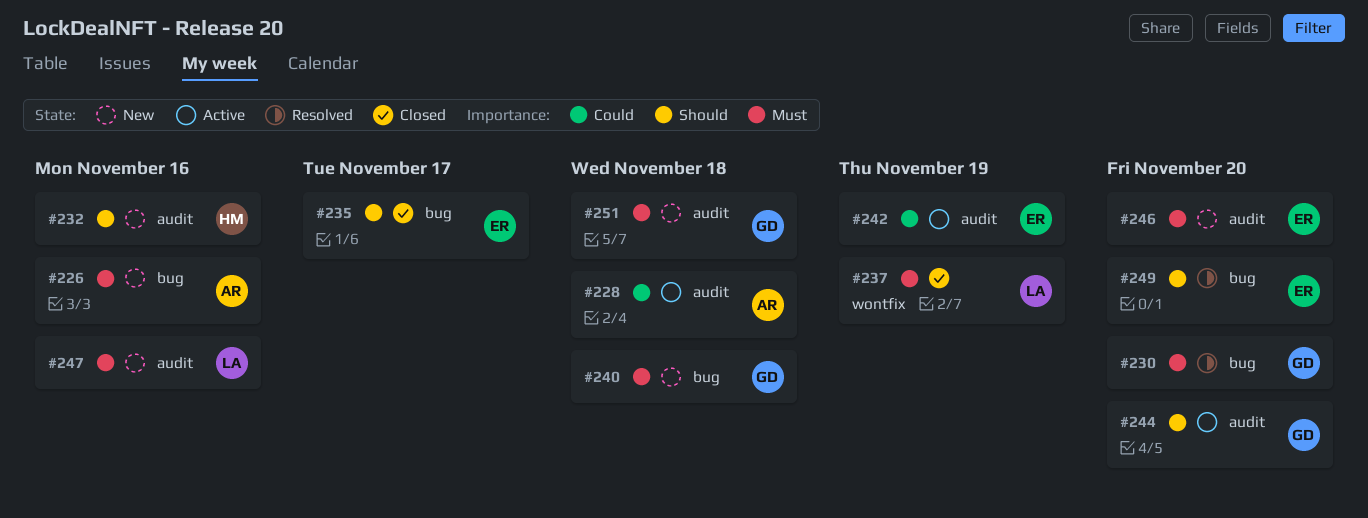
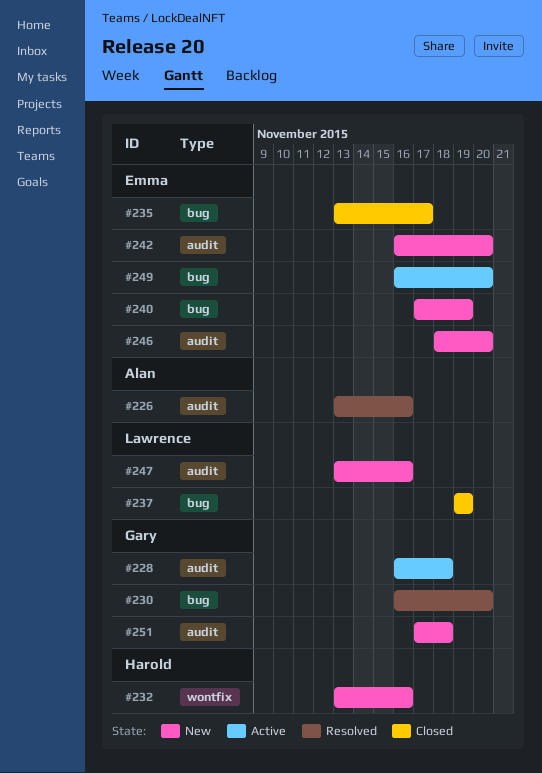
#226, status: New -> Resolved
#226, label: bug -> audit
#228, owner: Alan -> Gary
#232, label: audit -> wontfix
#237, label: wontfix -> bug
#240, owner: Gary -> Emma
#240, due: Nov 18 -> Nov 19
#242, status: Active -> New
#242, due: Nov 19 -> Nov 20
#244: present -> none
#249, status: Resolved -> Active

